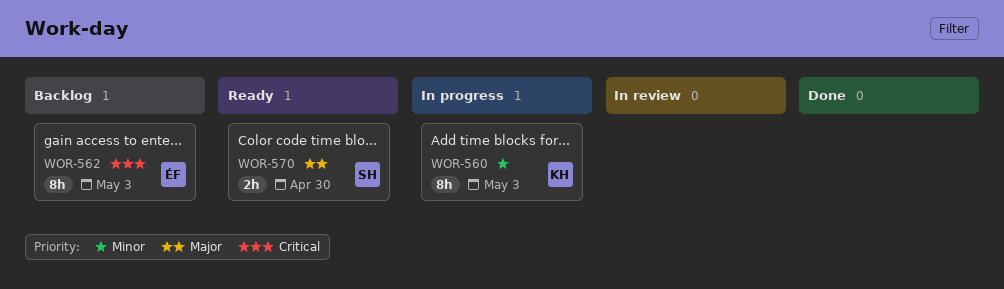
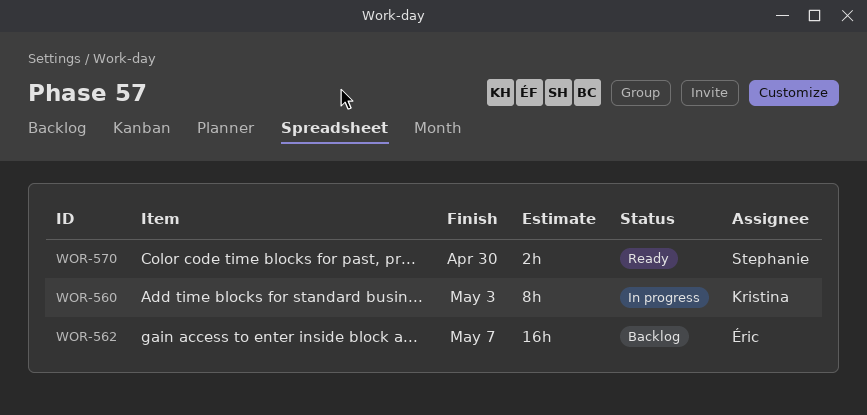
WOR-562, estimate: 8h -> 16h
WOR-562, due: May 3 -> May 7

